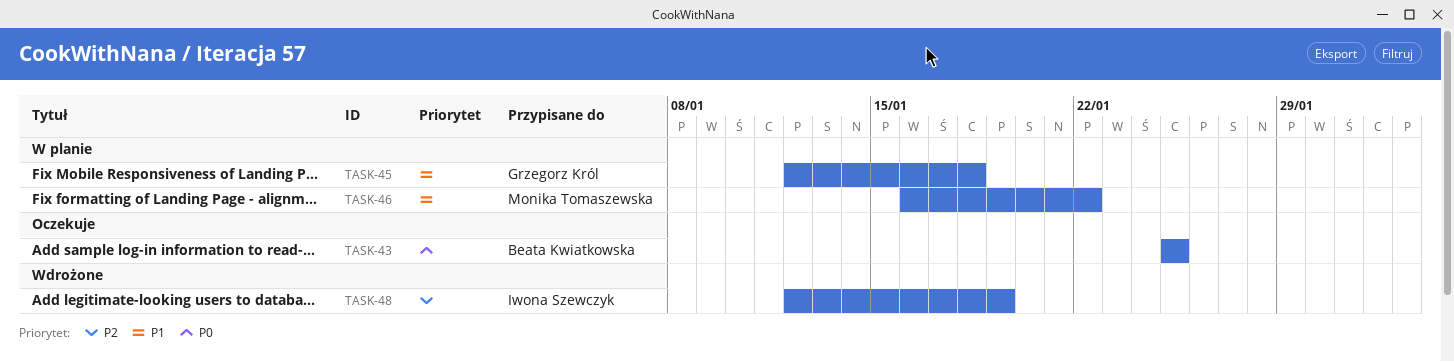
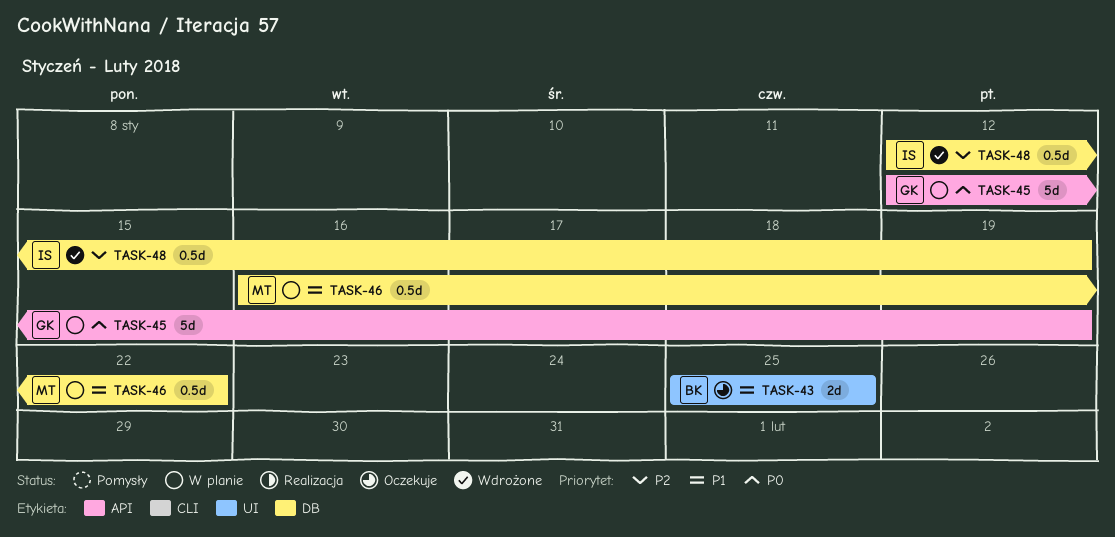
TASK-43, priority: P0 -> P1
TASK-45, priority: P1 -> P0
TASK-45, due: Jan 18 -> Jan 19

